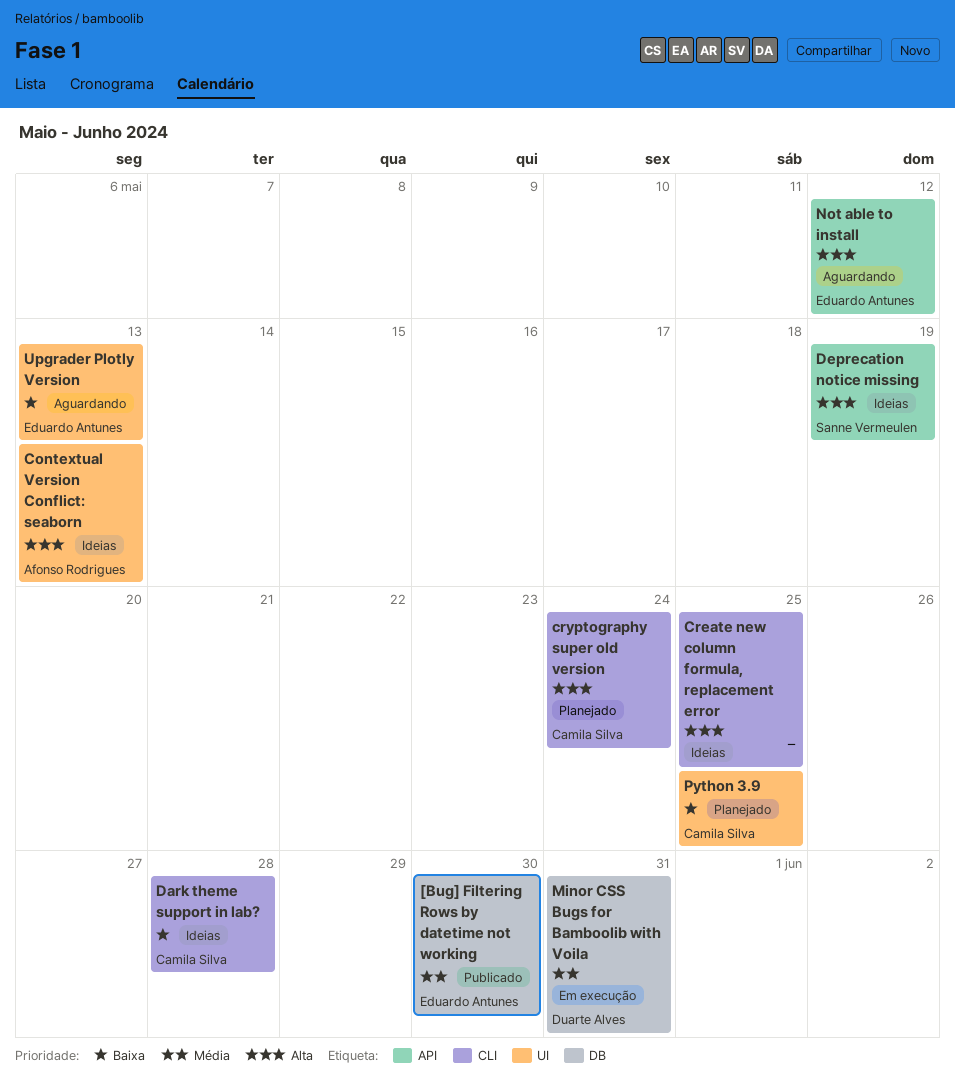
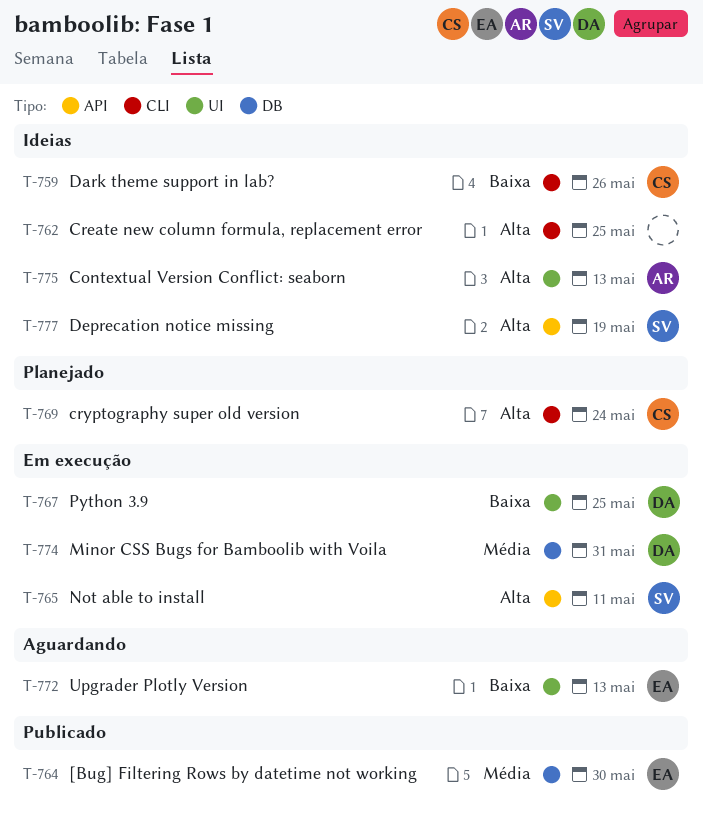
Dark theme support in lab?, due: May 28 -> May 26
Not able to install, status: Aguardando -> Em execução
Not able to install, owner: Eduardo Antunes -> Sanne Vermeulen
Not able to install, due: May 12 -> May 11
Python 3.9, status: Planejado -> Em execução
Python 3.9, owner: Camila Silva -> Duarte Alves

